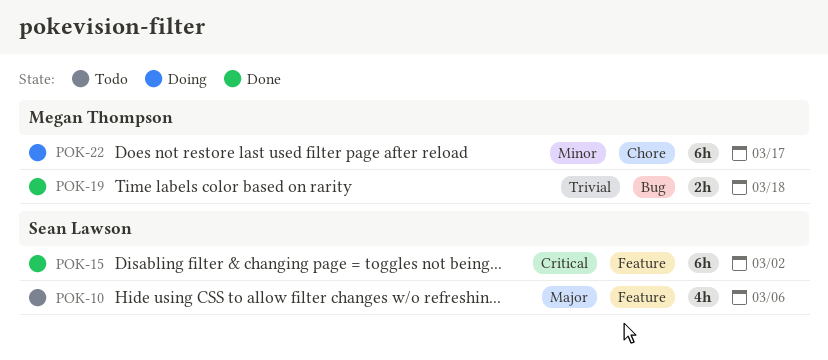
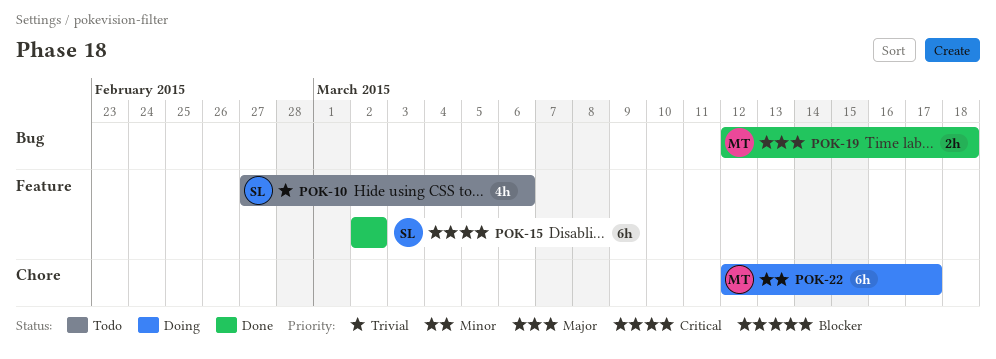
POK-10, priority: Major -> Trivial
POK-19, priority: Trivial -> Major

